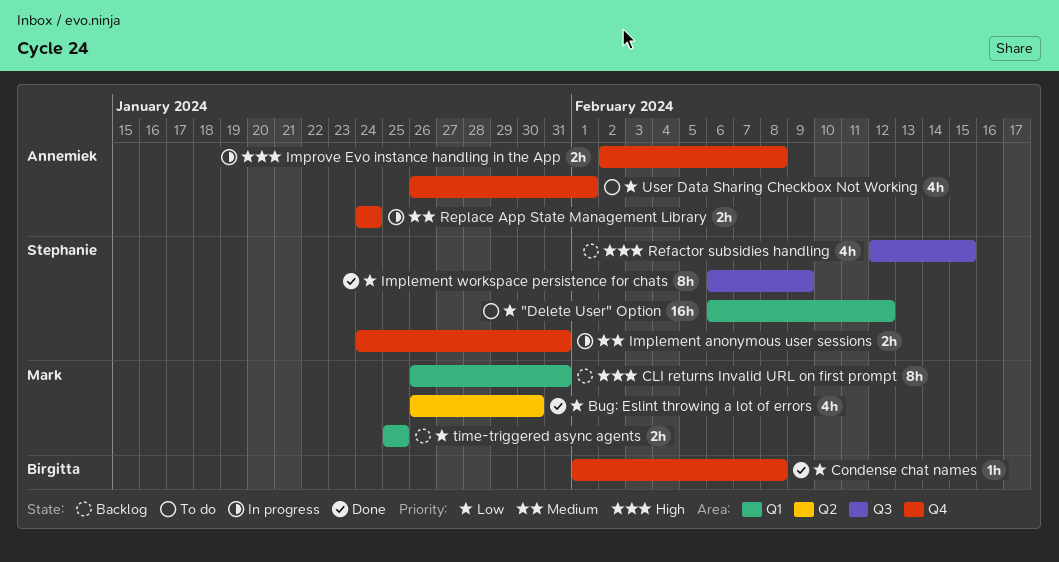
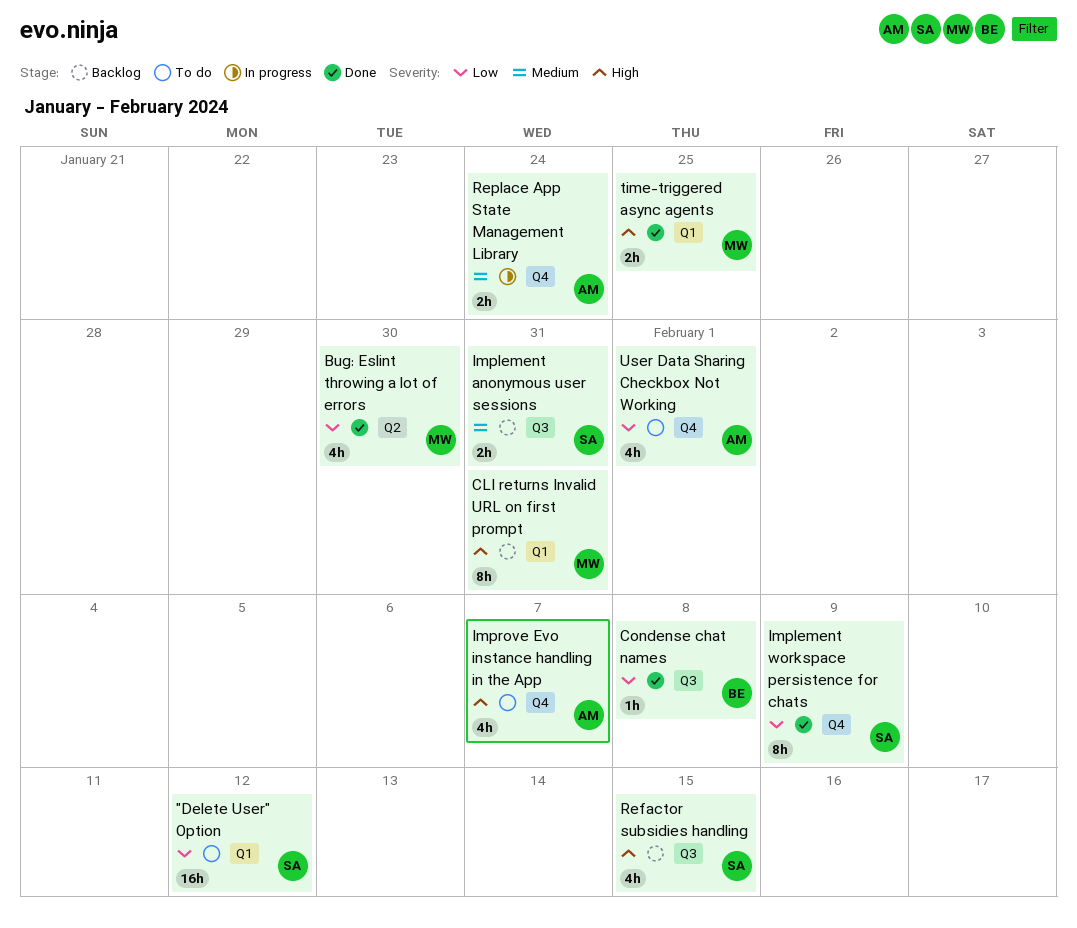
Condense chat names, label: Q4 -> Q3
Implement anonymous user sessions, status: In progress -> Backlog
Implement anonymous user sessions, label: Q4 -> Q3
Implement workspace persistence for chats, label: Q3 -> Q4
Improve Evo instance handling in the App, status: In progress -> To do
Improve Evo instance handling in the App, estimate: 2h -> 4h
Improve Evo instance handling in the App, due: Feb 8 -> Feb 7
time-triggered async agents, status: Backlog -> Done
time-triggered async agents, priority: Low -> High

